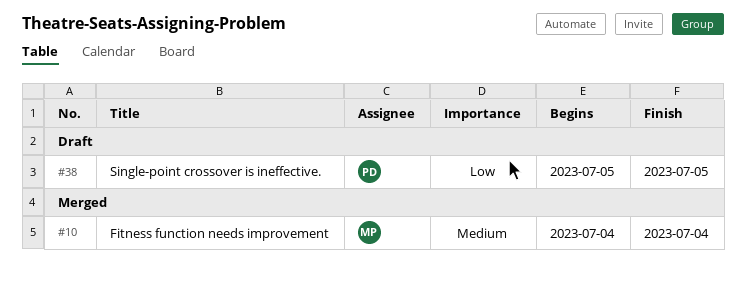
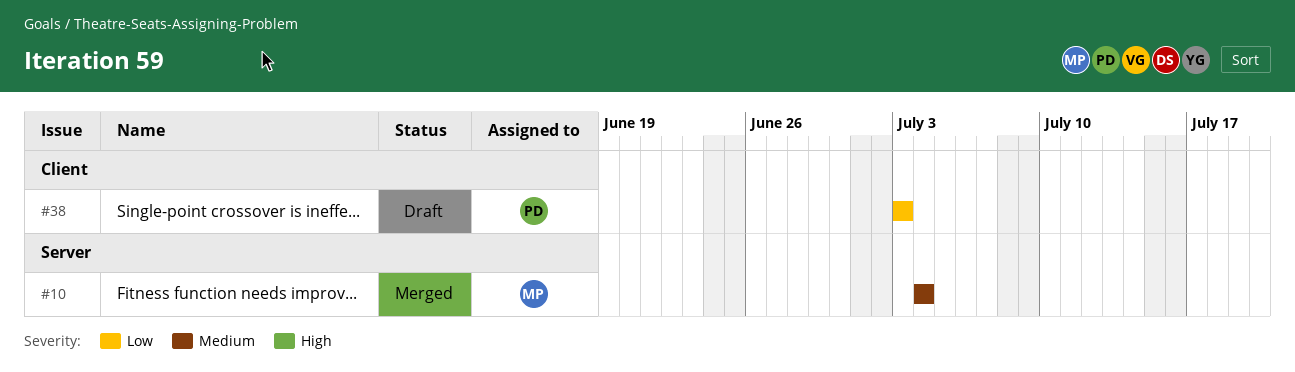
#38, start: Jul 5 -> Jul 3
#38, due: Jul 5 -> Jul 3

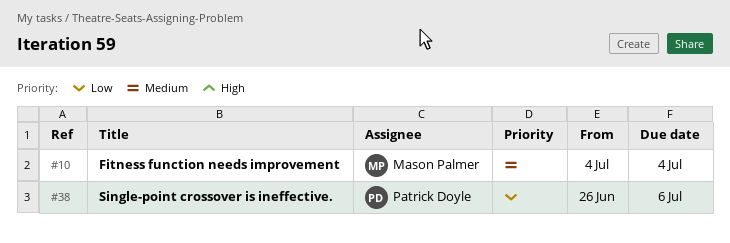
#38, start: Jul 3 -> Jun 26
#38, due: Jul 3 -> Jul 6

